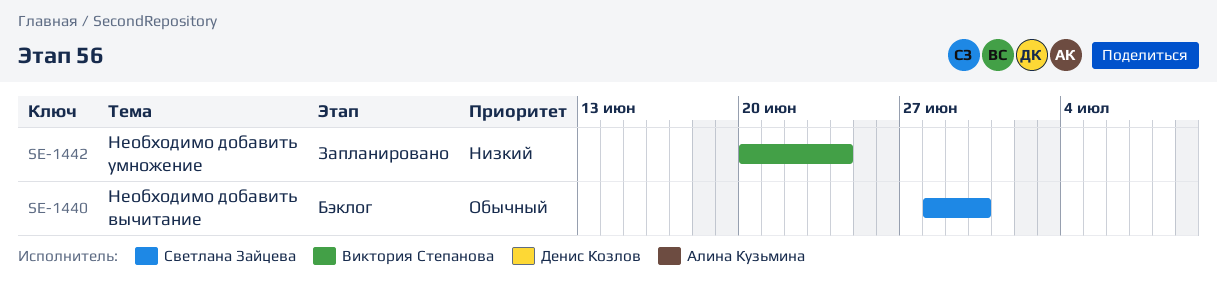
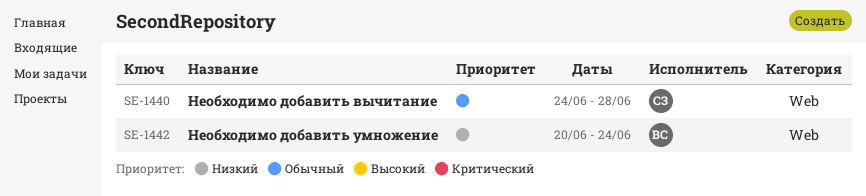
SE-1440, start: Jun 28 -> Jun 24
SE-1440, due: Jun 30 -> Jun 28

